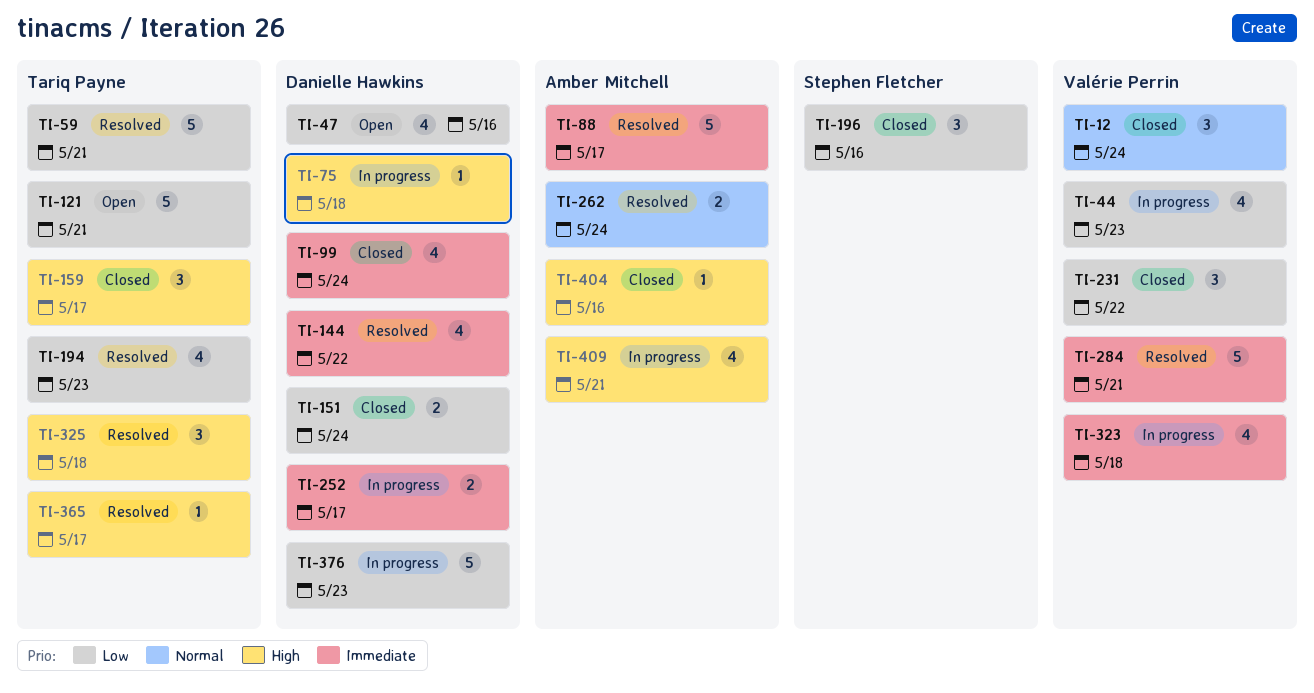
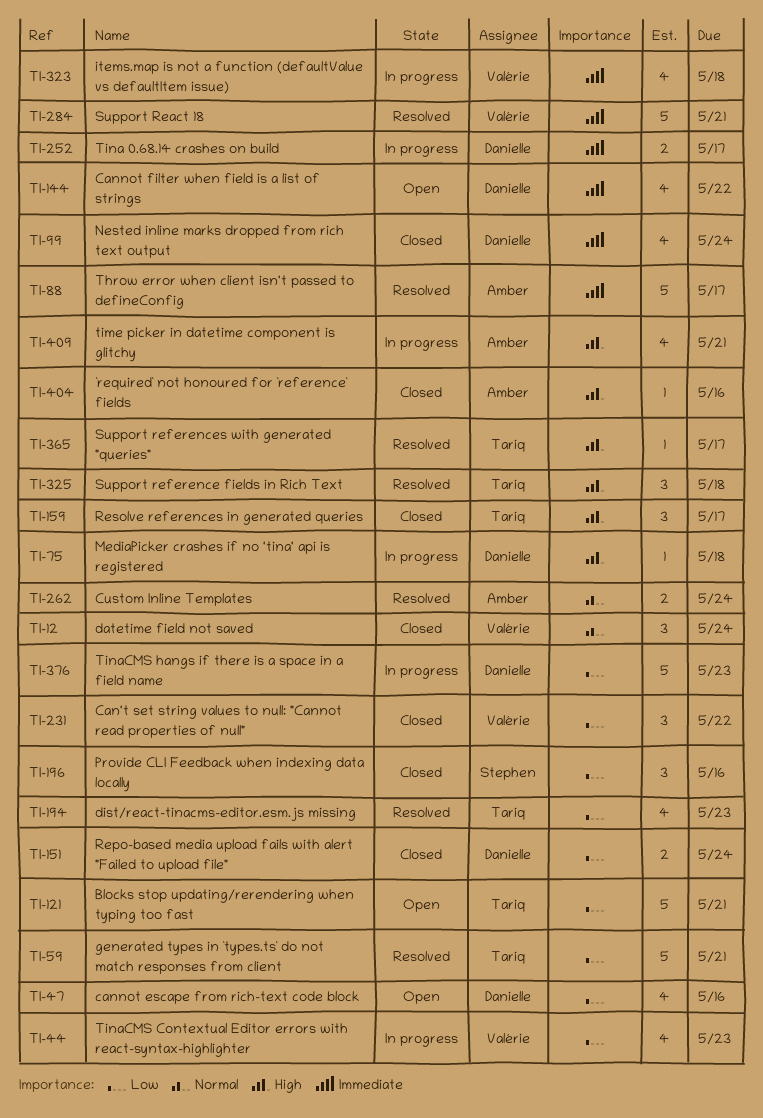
TI-144, status: Resolved -> Open

